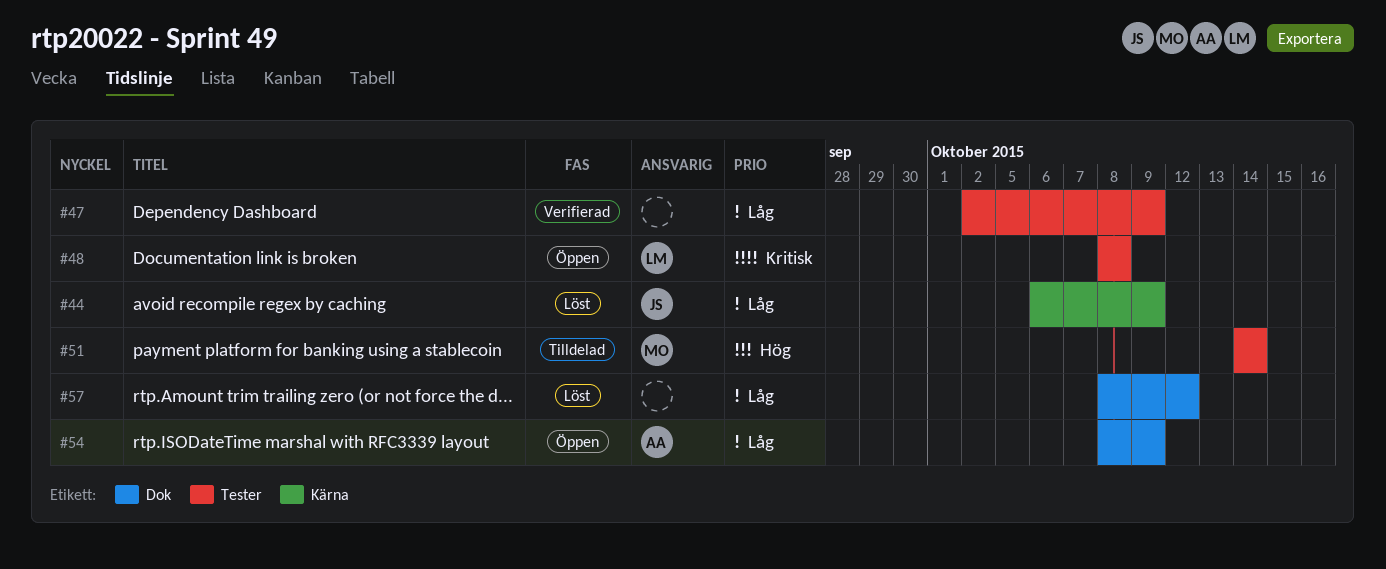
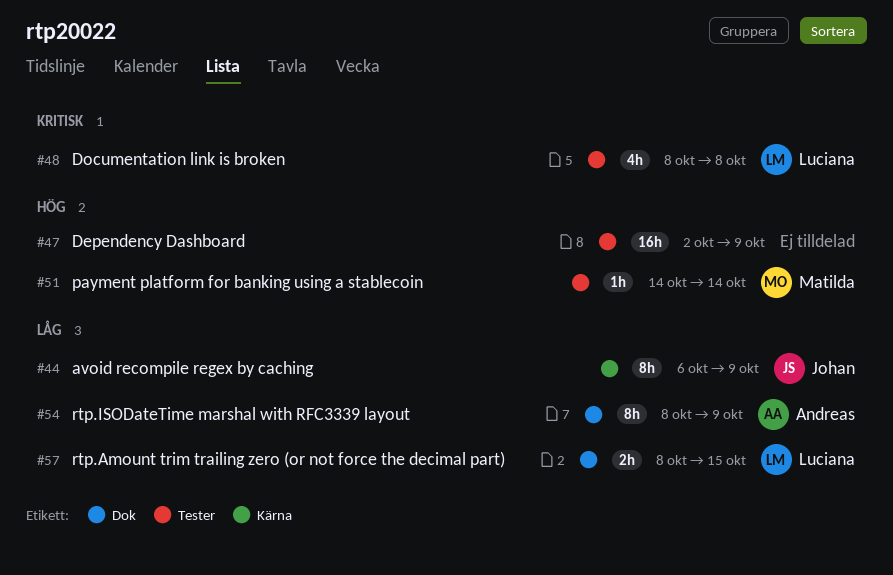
#47, priority: Låg -> Hög
#57, owner: none -> Luciana
#57, due: Oct 12 -> Oct 15

